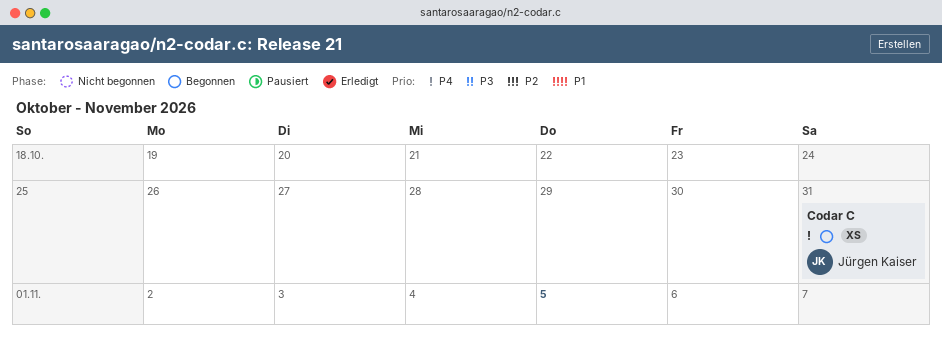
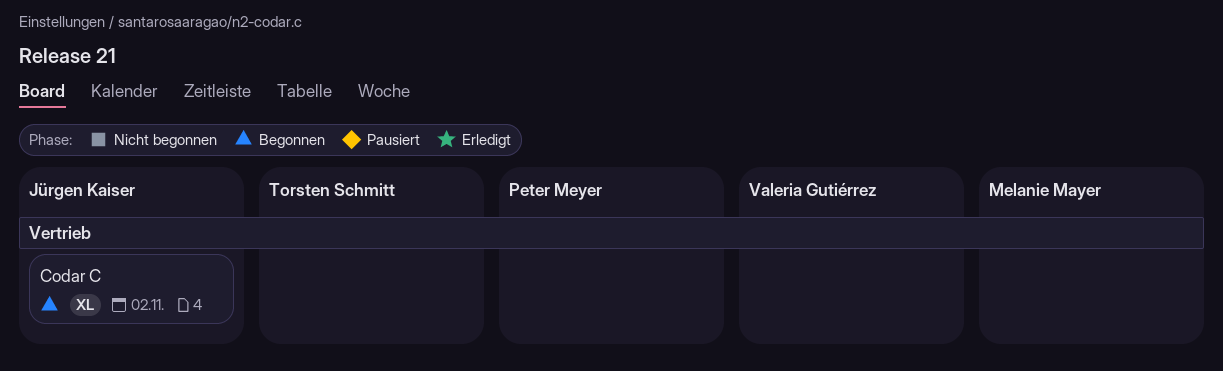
Codar C, estimate: XS -> XL
Codar C, due: Oct 31 -> Nov 2

